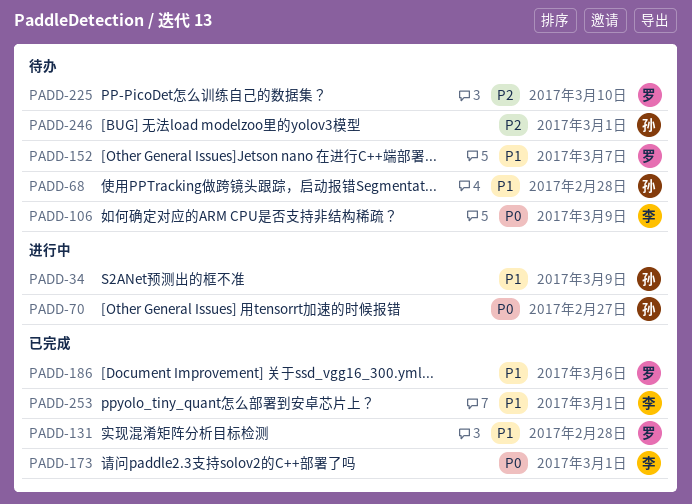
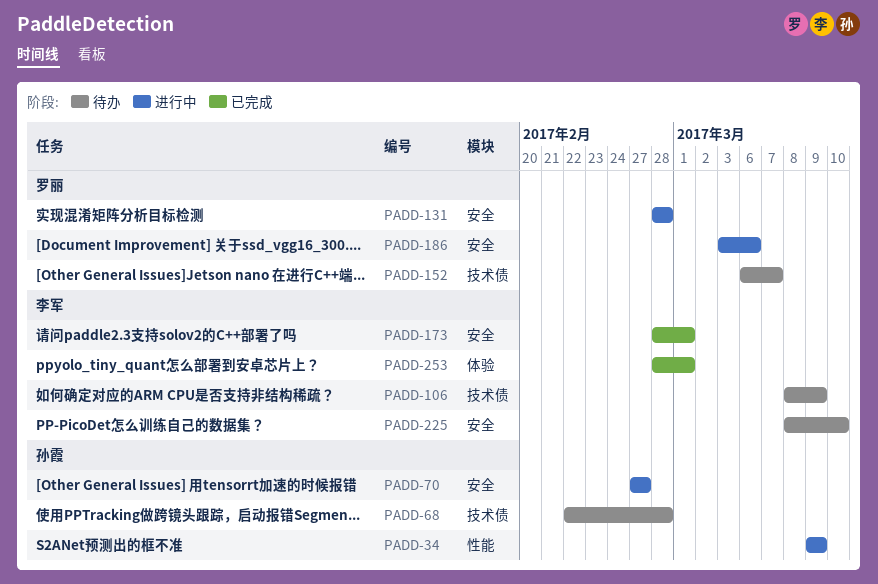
PADD-131, status: 已完成 -> 进行中
PADD-186, status: 已完成 -> 进行中
PADD-225, owner: 罗丽 -> 李军
PADD-246: present -> none

